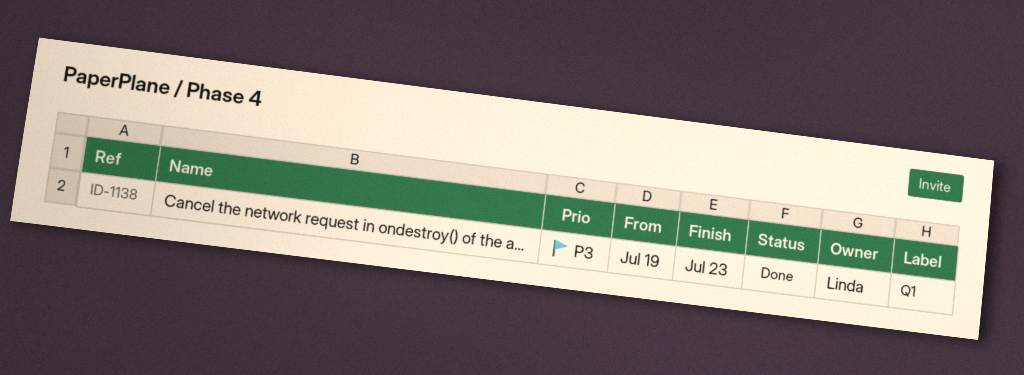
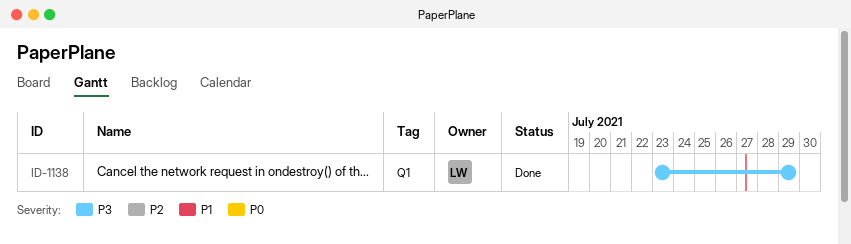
ID-1138, start: Jul 19 -> Jul 23
ID-1138, due: Jul 23 -> Jul 29

